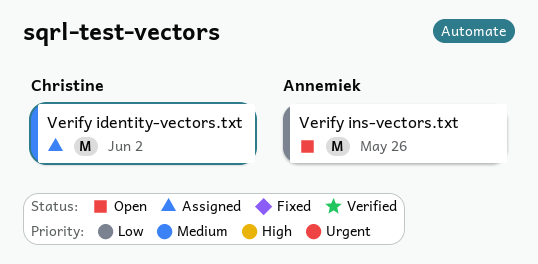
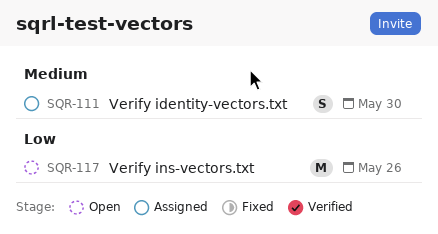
Verify identity-vectors.txt, estimate: M -> S
Verify identity-vectors.txt, due: Jun 2 -> May 30

